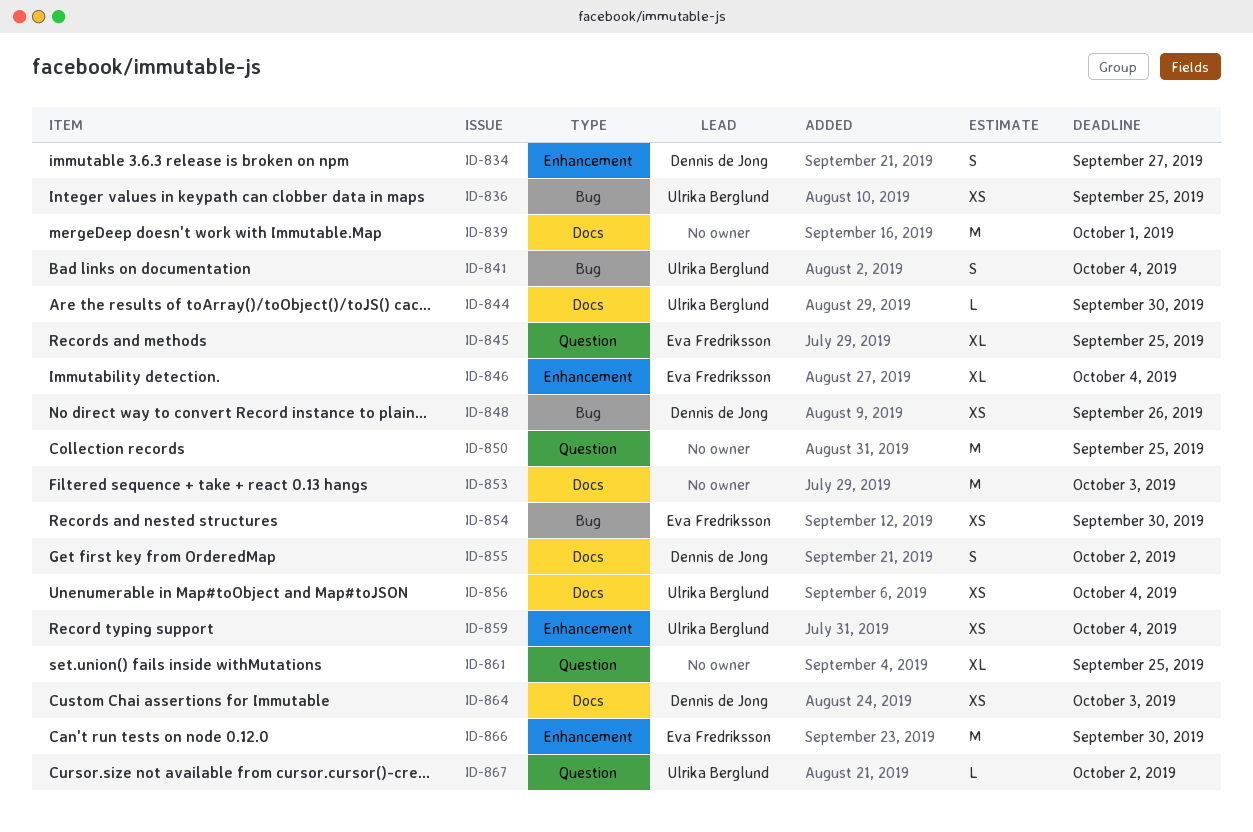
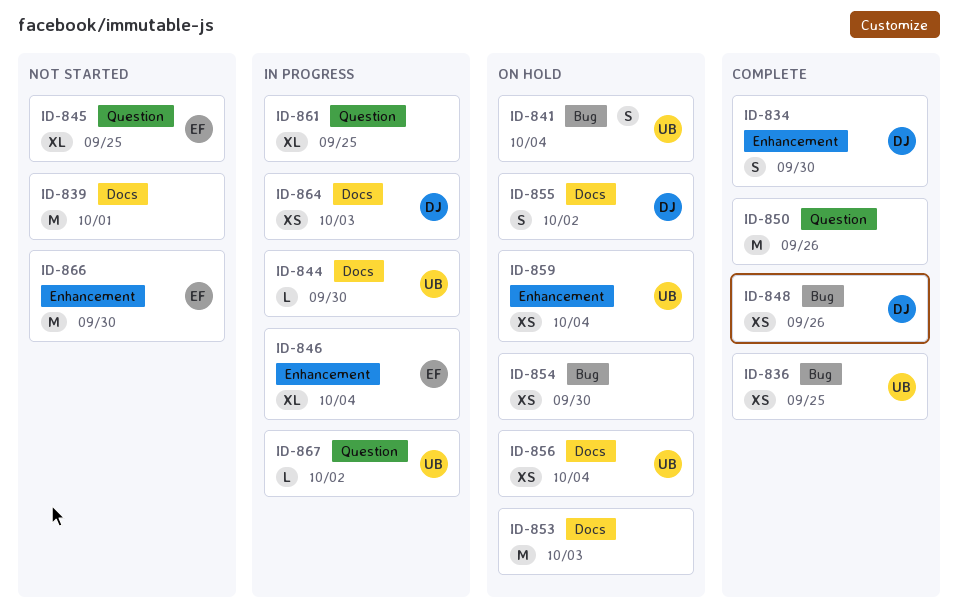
ID-834, due: Sep 27 -> Sep 30
ID-850, due: Sep 25 -> Sep 26
ID-854, owner: Eva Fredriksson -> none

